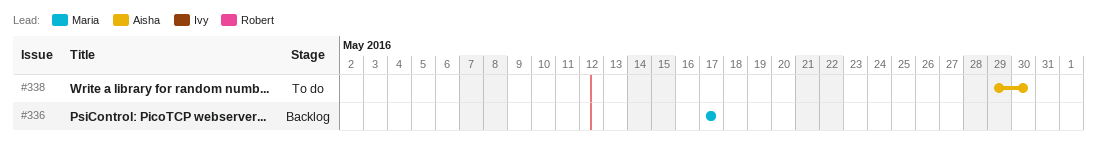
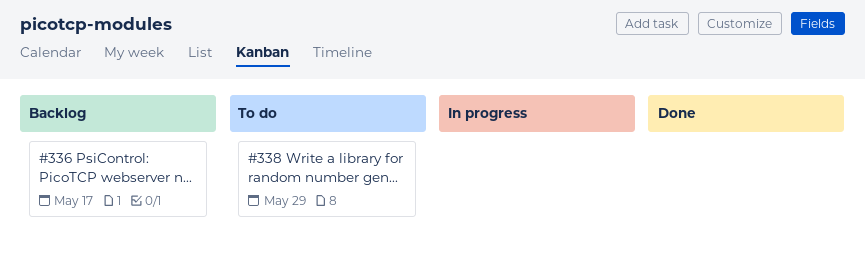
#338, due: May 30 -> May 29

